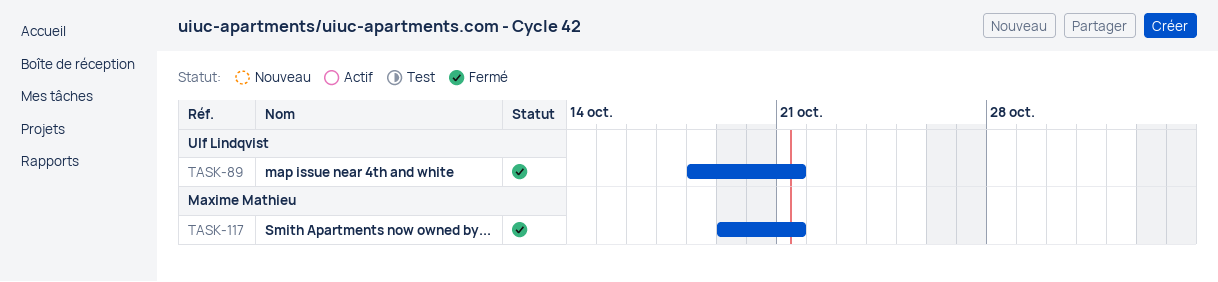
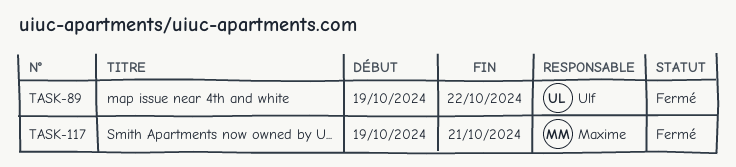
TASK-89, start: Oct 18 -> Oct 19
TASK-89, due: Oct 21 -> Oct 22

